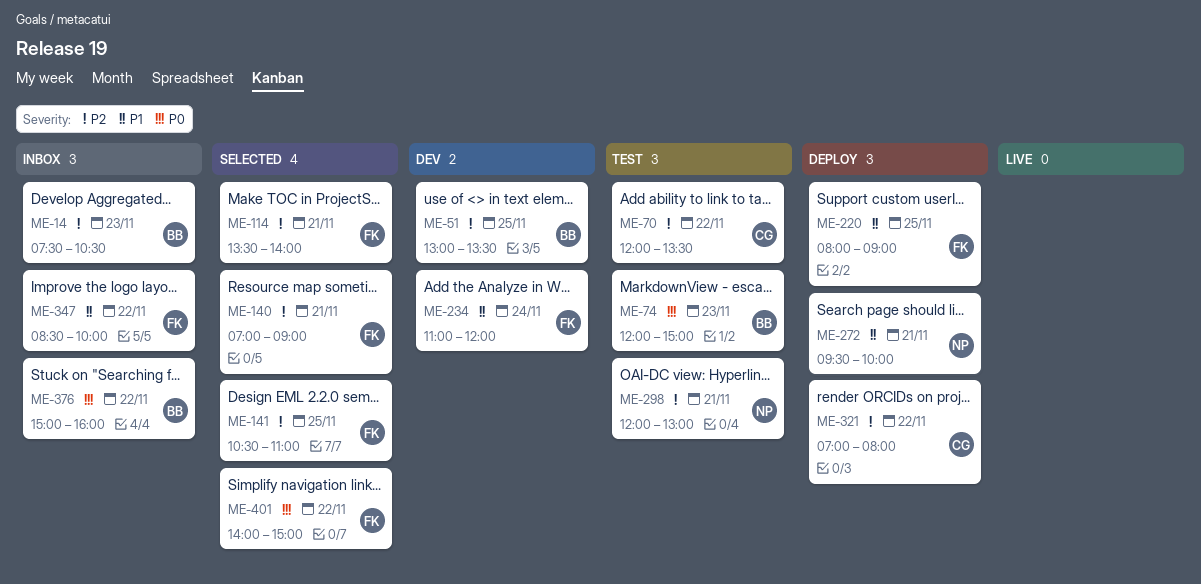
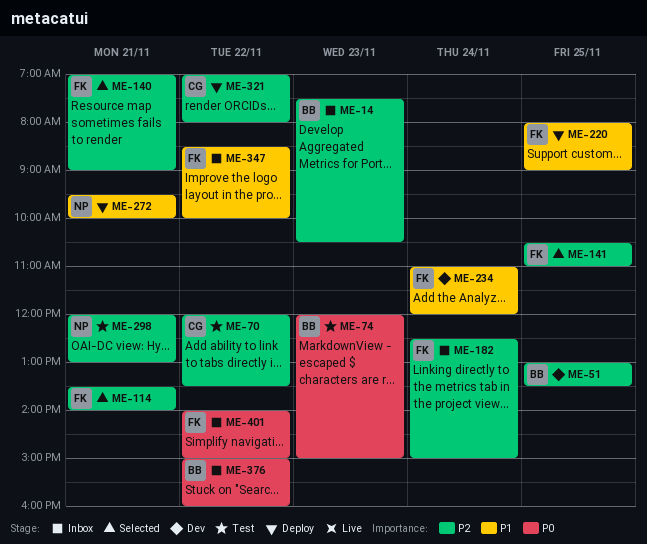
ME-182: none -> present
ME-401, status: Selected -> Inbox

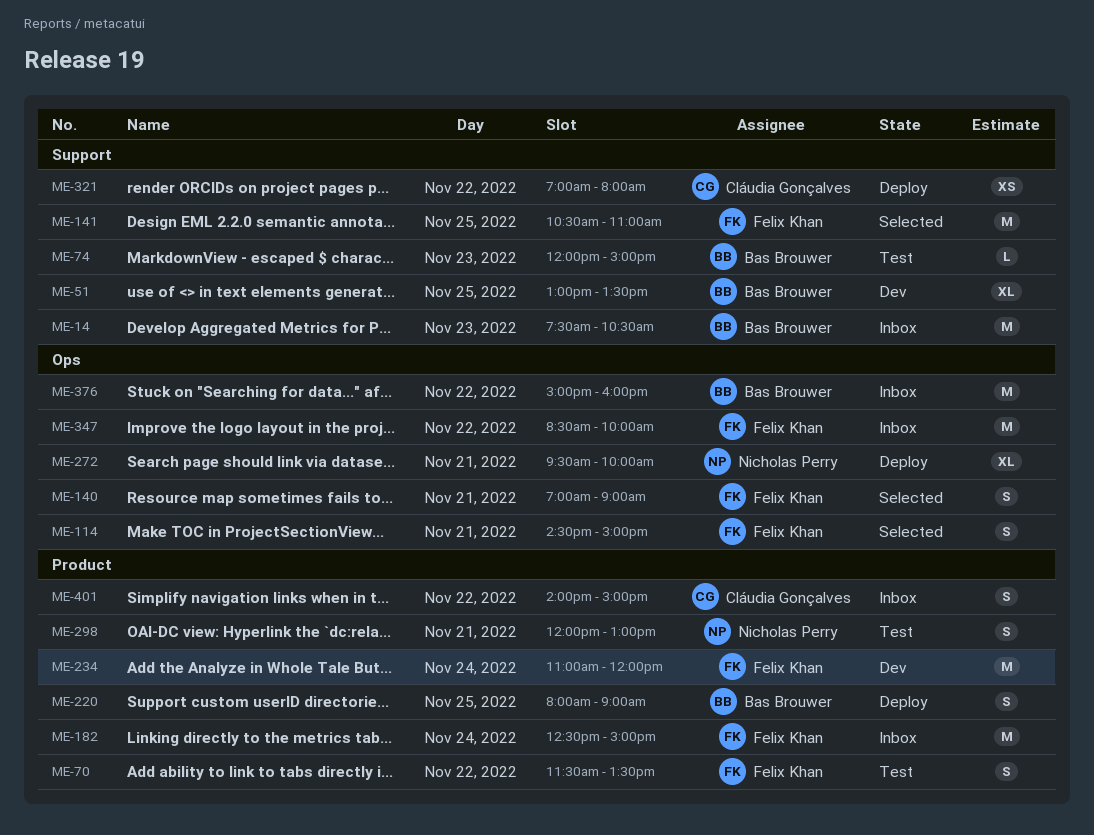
ME-70, owner: Cláudia Gonçalves -> Felix Khan
ME-70, begins: 12:00 -> 11:30
ME-114, begins: 13:30 -> 14:30
ME-114, ends: 14:00 -> 15:00
ME-220, owner: Felix Khan -> Bas Brouwer
ME-401, owner: Felix Khan -> Cláudia Gonçalves

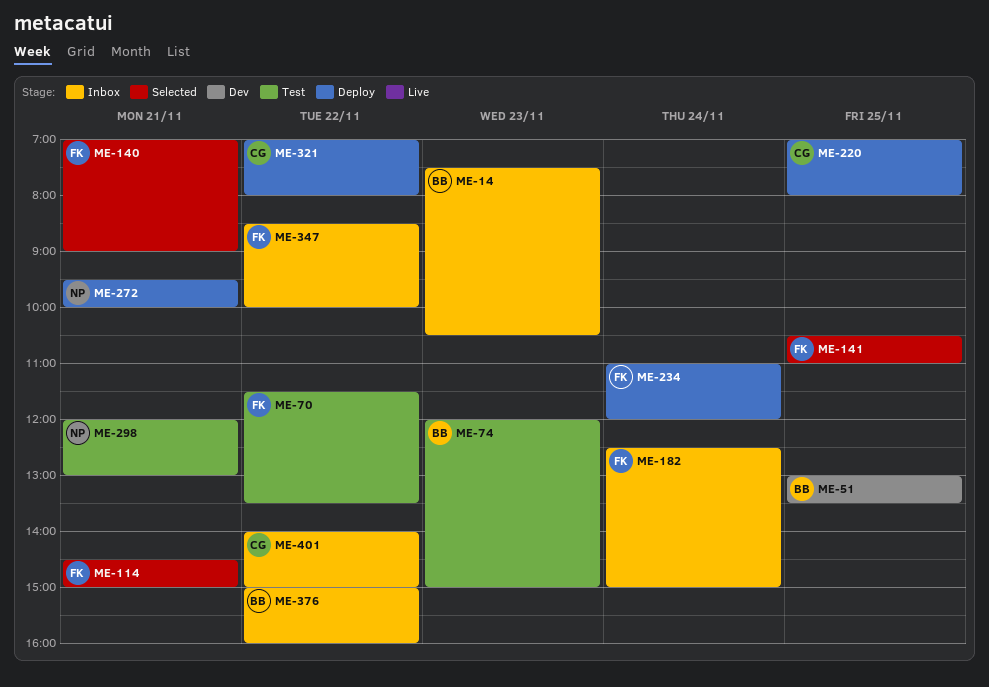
ME-220, owner: Bas Brouwer -> Cláudia Gonçalves
ME-220, begins: 08:00 -> 07:00
ME-220, ends: 09:00 -> 08:00
ME-234, status: Dev -> Deploy

